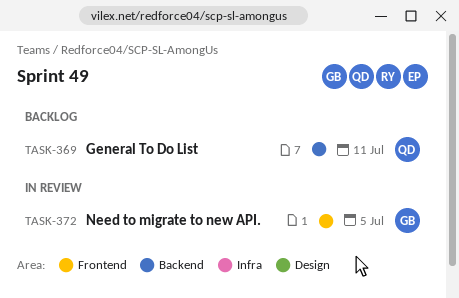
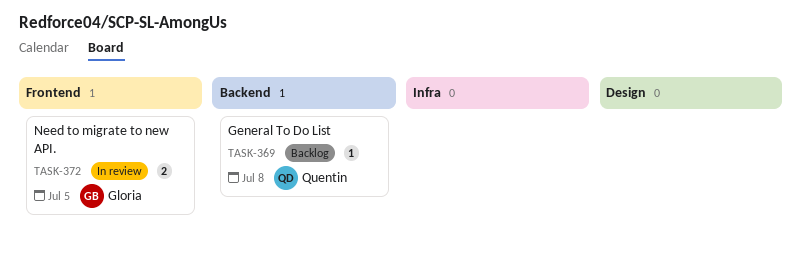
TASK-369, due: Jul 11 -> Jul 8

